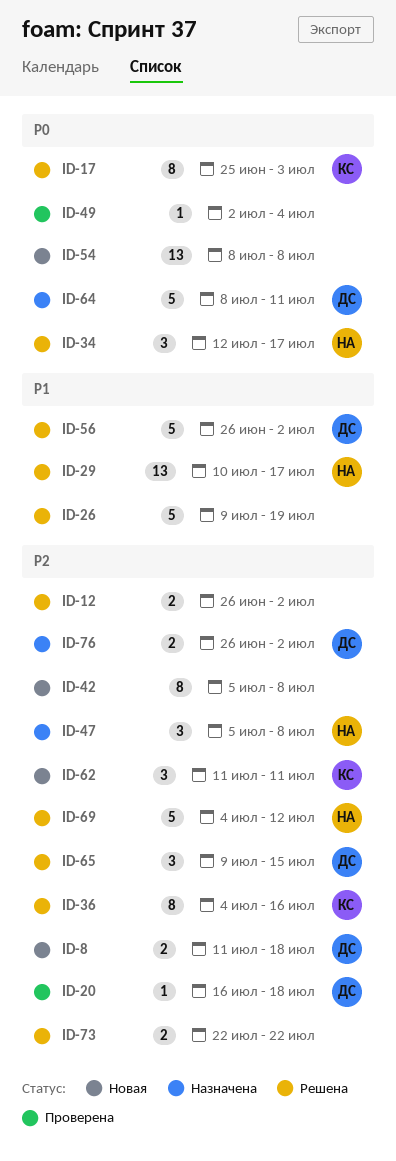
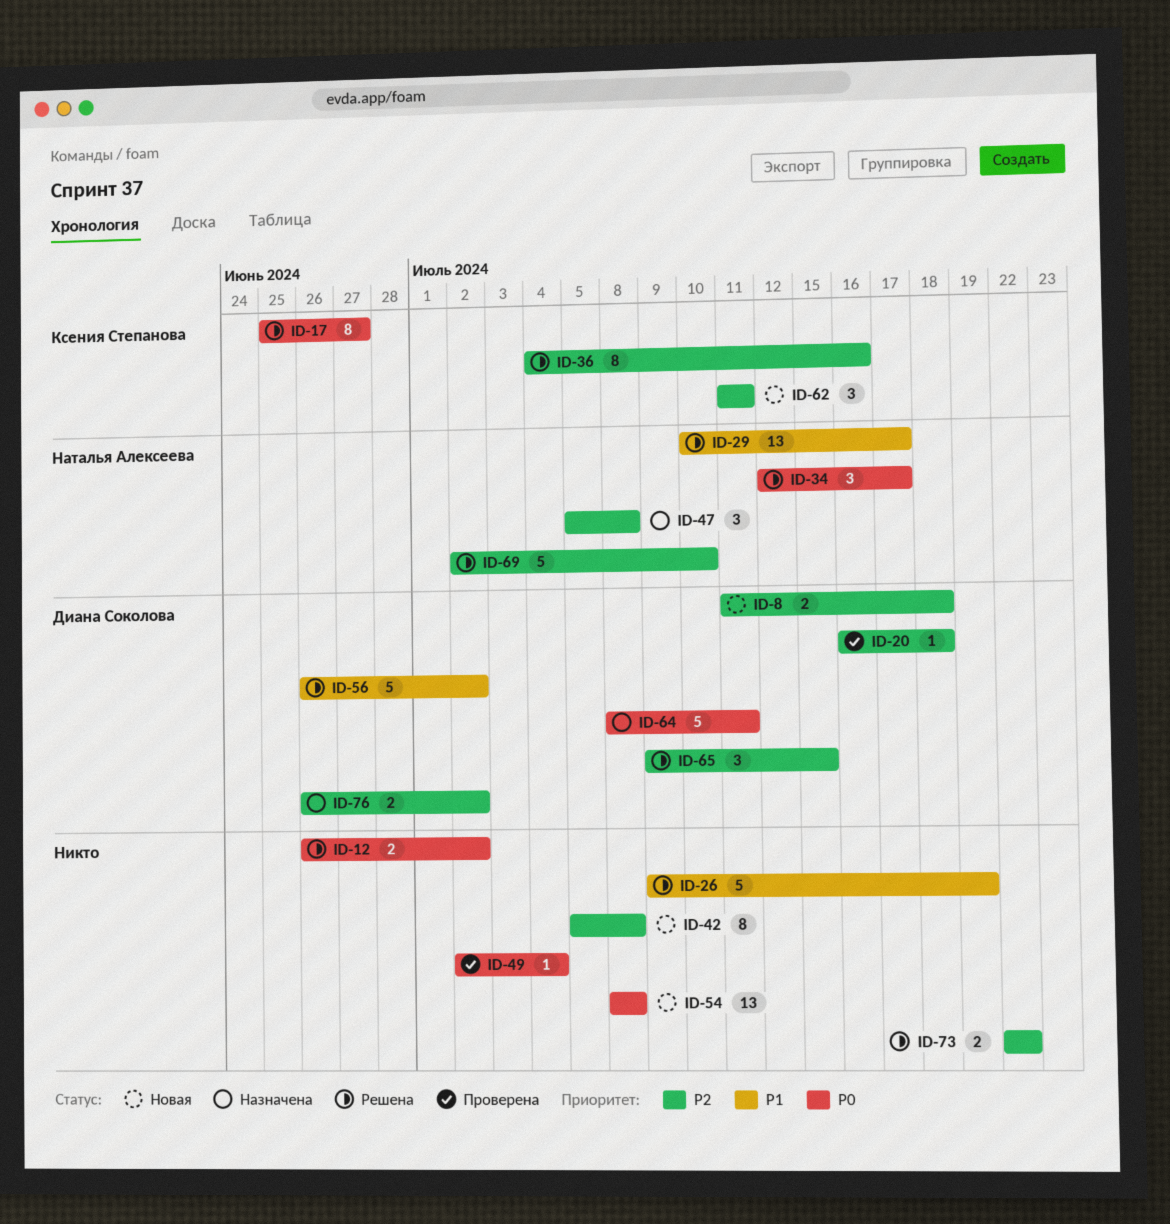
ID-12, priority: P2 -> P0
ID-17, due: Jul 3 -> Jun 27
ID-69, start: Jul 4 -> Jul 2
ID-69, due: Jul 12 -> Jul 10

